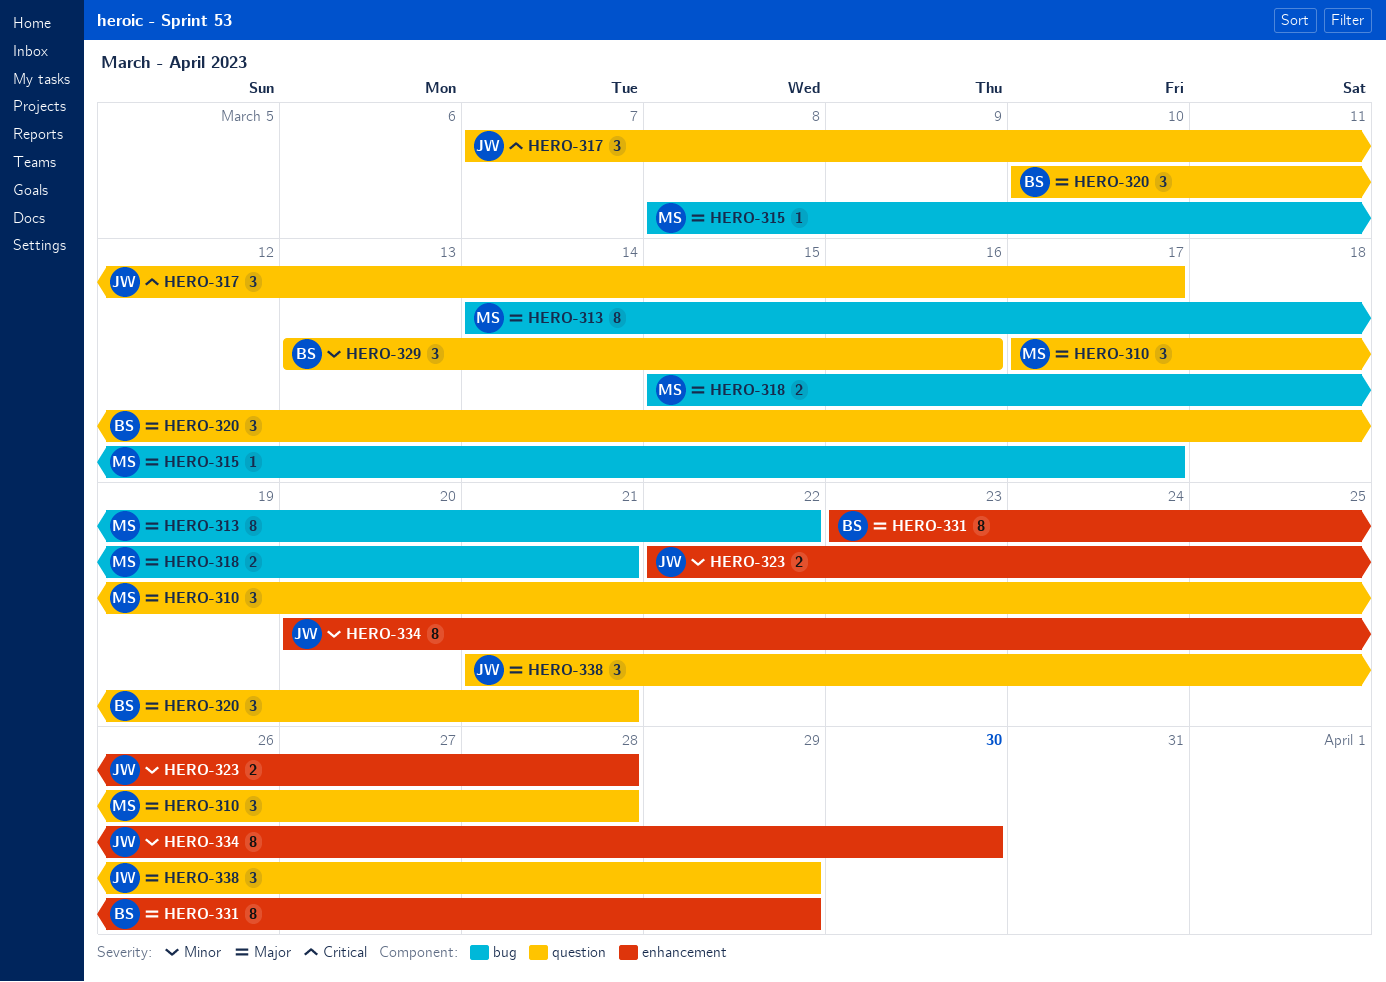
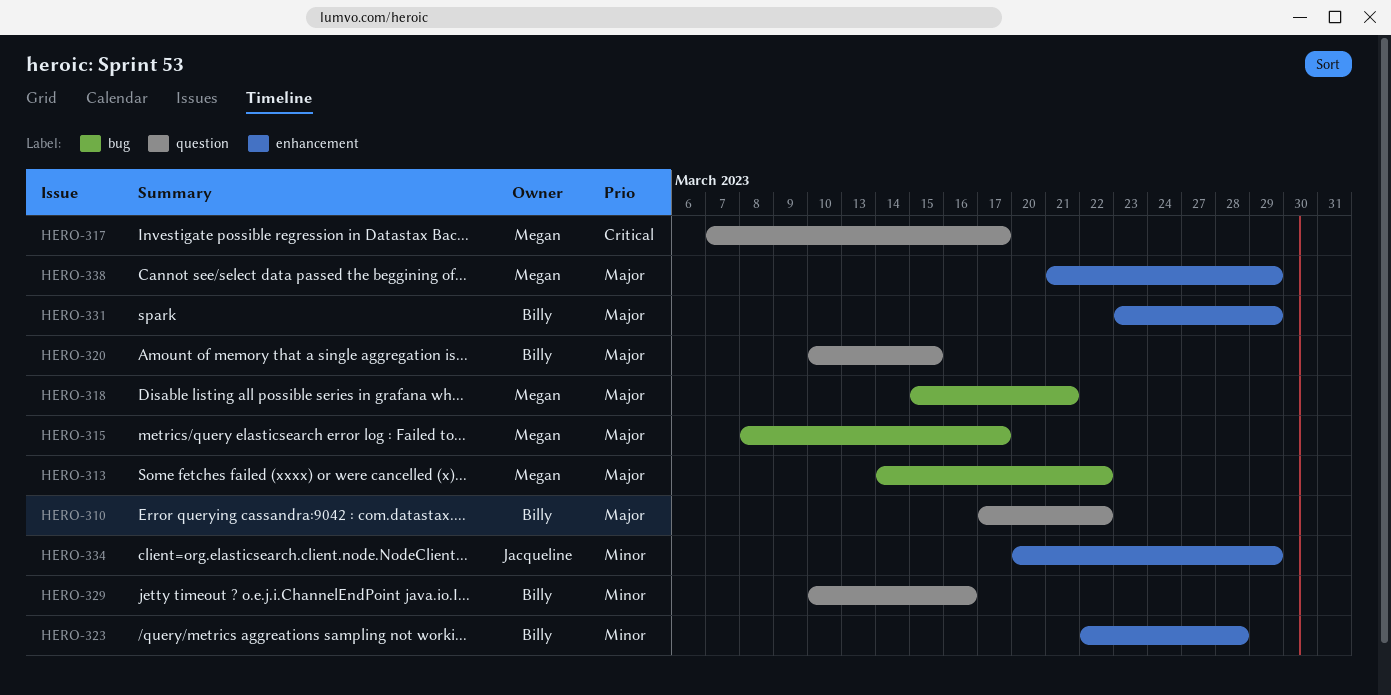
HERO-310, owner: Megan -> Billy
HERO-310, due: Mar 28 -> Mar 22
HERO-317, owner: Jacqueline -> Megan
HERO-320, due: Mar 21 -> Mar 15
HERO-323, owner: Jacqueline -> Billy
HERO-329, start: Mar 13 -> Mar 10
HERO-334, due: Mar 30 -> Mar 29
HERO-338, owner: Jacqueline -> Megan
HERO-338, label: question -> enhancement

